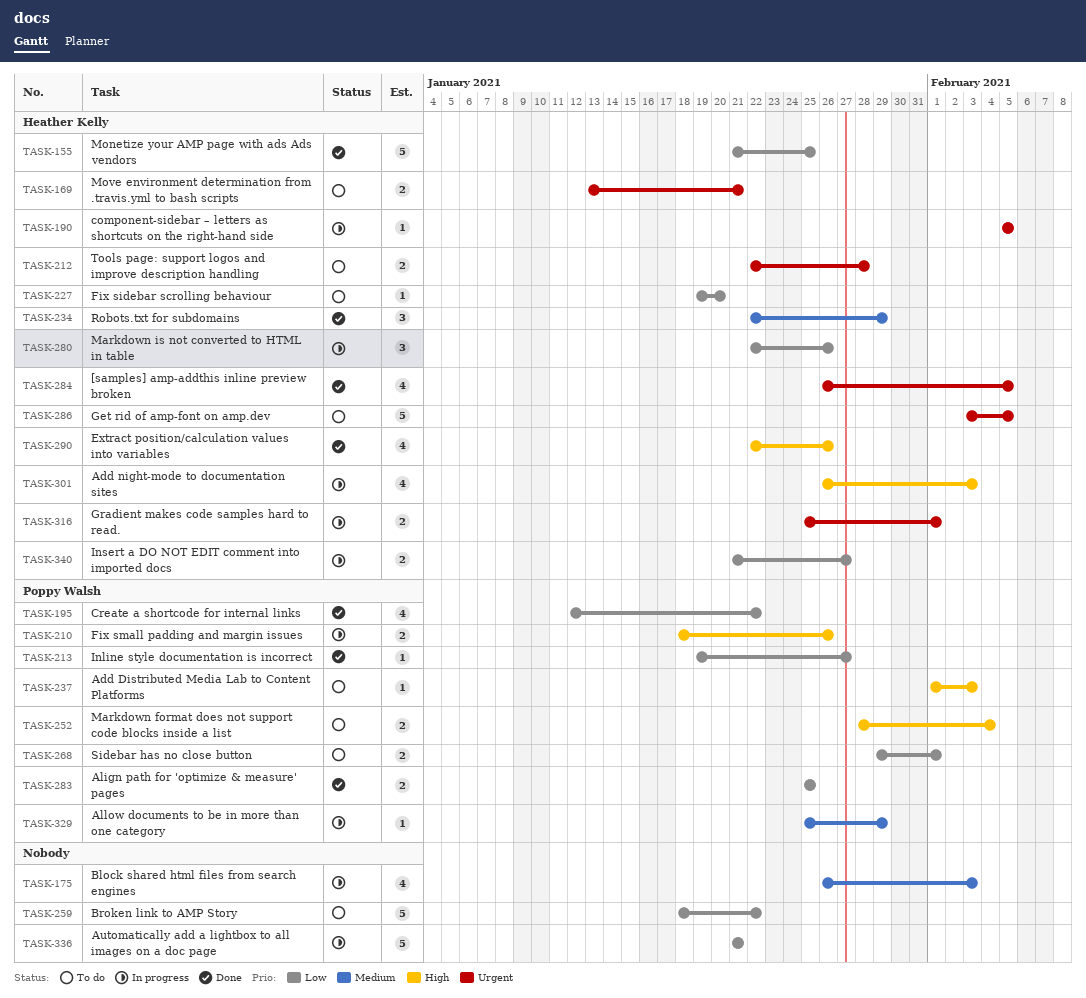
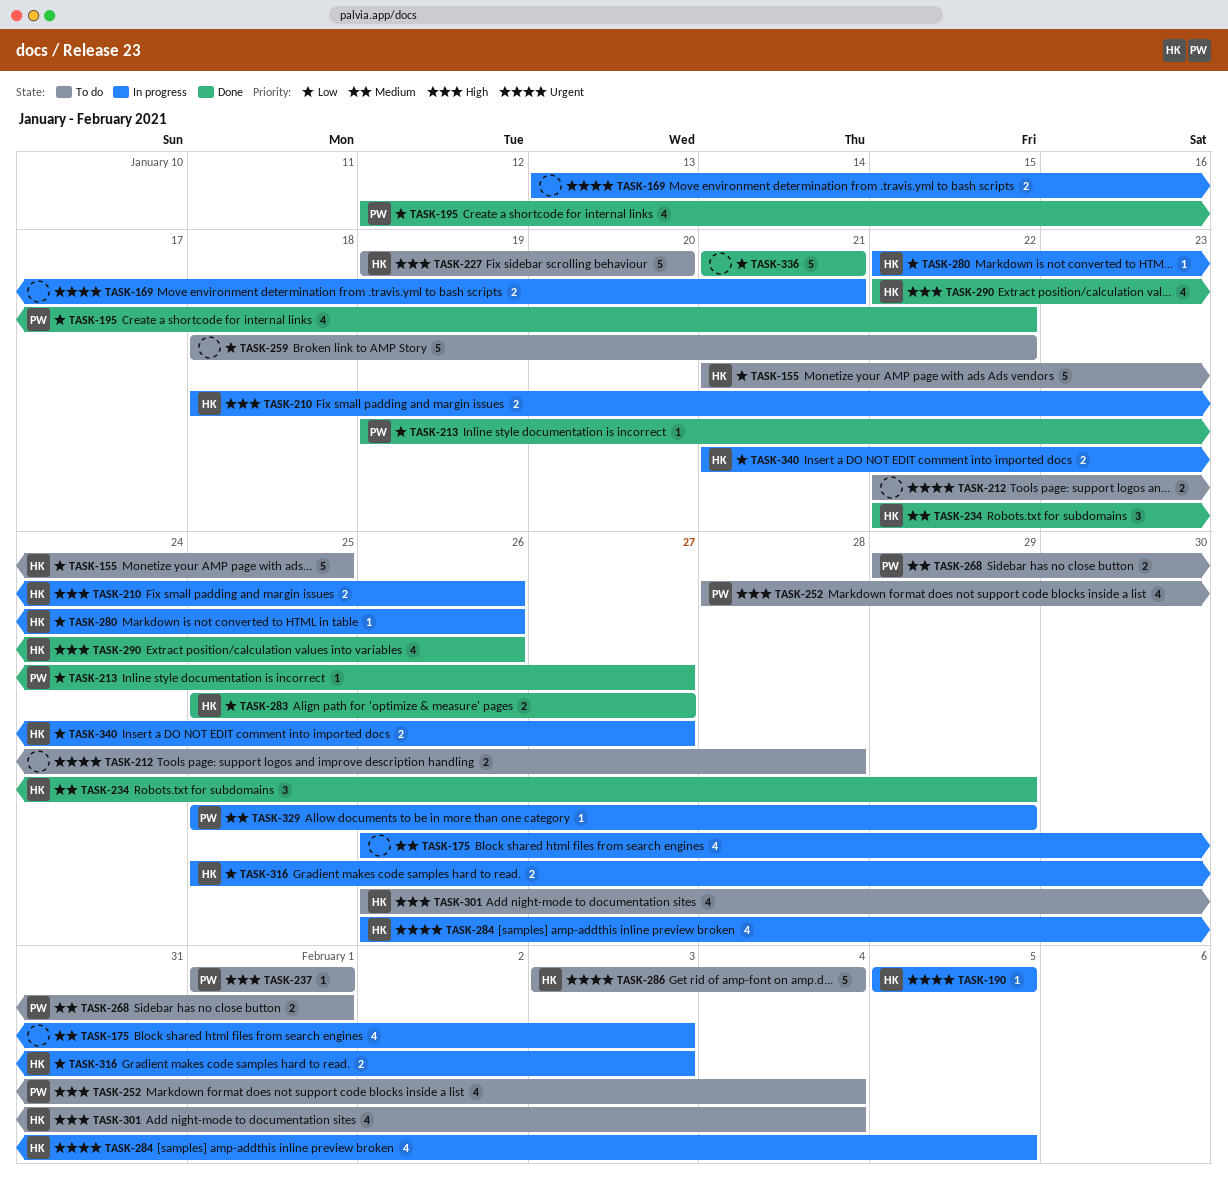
TASK-155, status: Done -> To do
TASK-169, status: To do -> In progress
TASK-169, owner: Heather Kelly -> none
TASK-210, owner: Poppy Walsh -> Heather Kelly
TASK-212, owner: Heather Kelly -> none
TASK-227, priority: Low -> High
TASK-227, estimate: 1 -> 5
TASK-237, due: Feb 3 -> Feb 1
TASK-252, estimate: 2 -> 4
TASK-268, priority: Low -> Medium
TASK-280, estimate: 3 -> 1
TASK-283, owner: Poppy Walsh -> Heather Kelly
TASK-283, due: Jan 25 -> Jan 27
TASK-284, status: Done -> In progress
TASK-286, due: Feb 5 -> Feb 4
TASK-301, status: In progress -> To do
TASK-301, due: Feb 3 -> Feb 4
TASK-316, priority: Urgent -> Low
TASK-316, due: Feb 1 -> Feb 3
TASK-336, status: In progress -> Done

